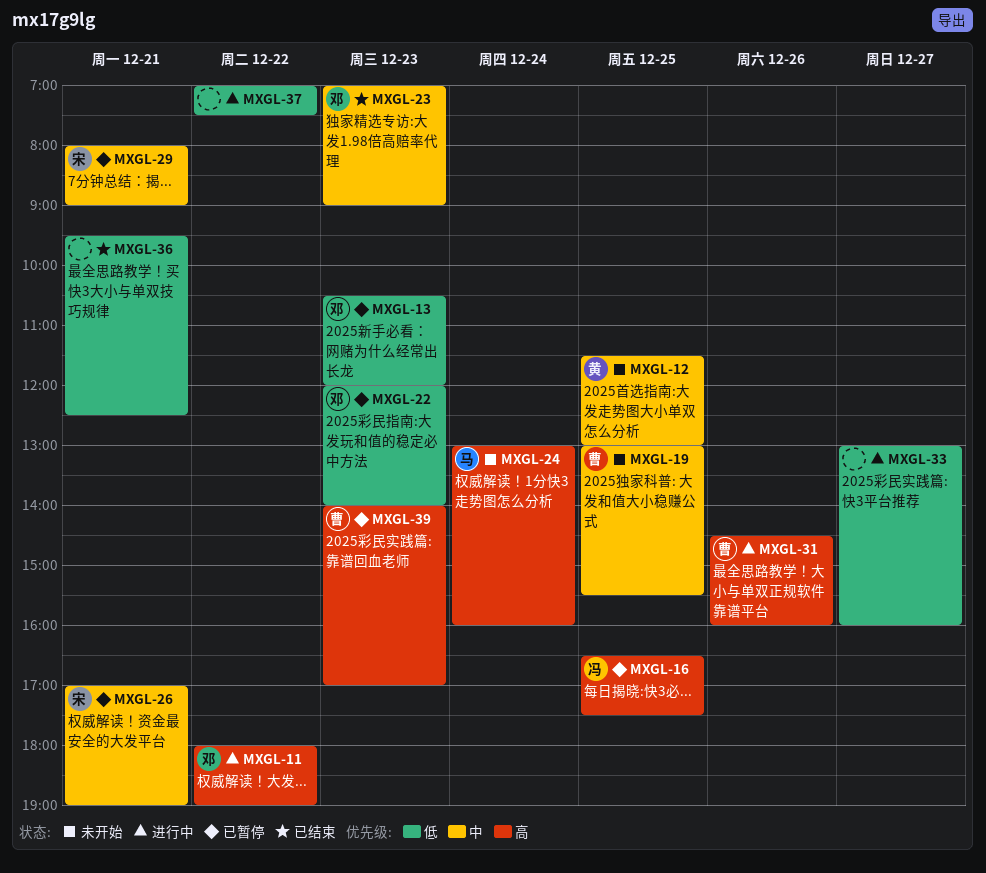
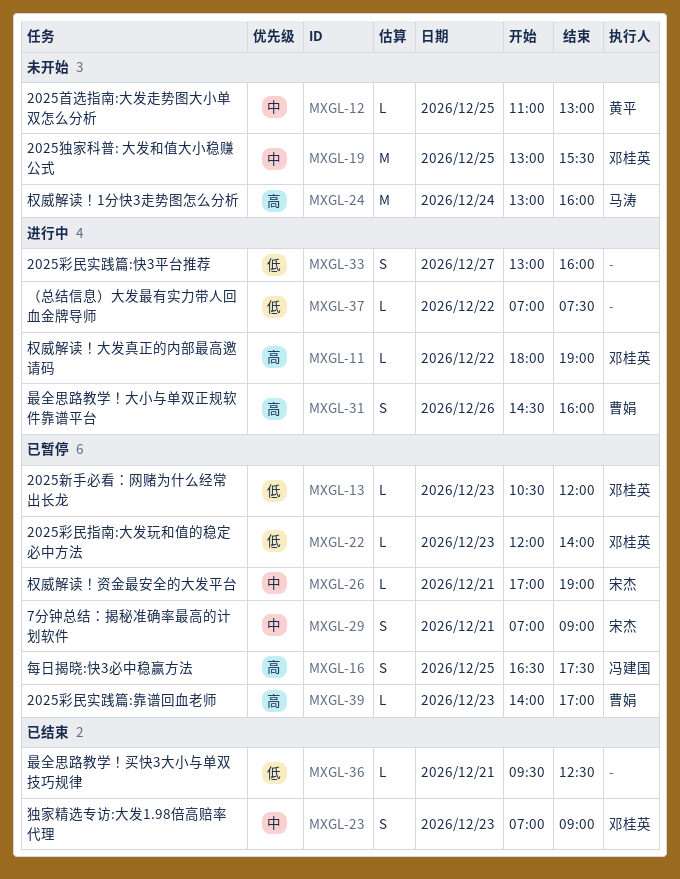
MXGL-12, begins: 11:30 -> 11:00
MXGL-19, owner: 曹娟 -> 邓桂英
MXGL-29, begins: 08:00 -> 07:00

